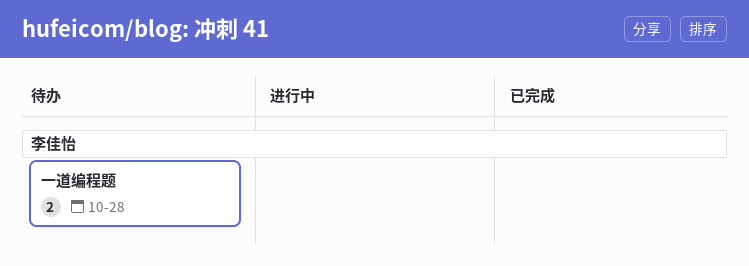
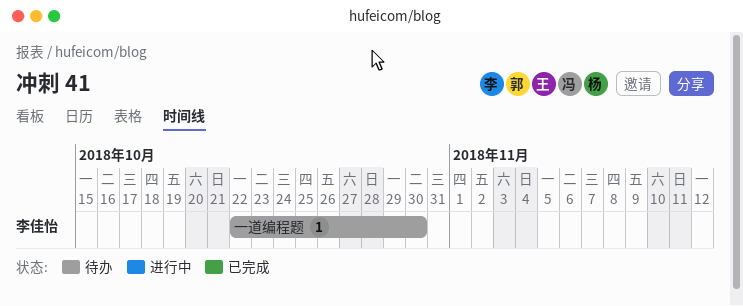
一道编程题, estimate: 2 -> 1
一道编程题, due: Oct 28 -> Oct 30

